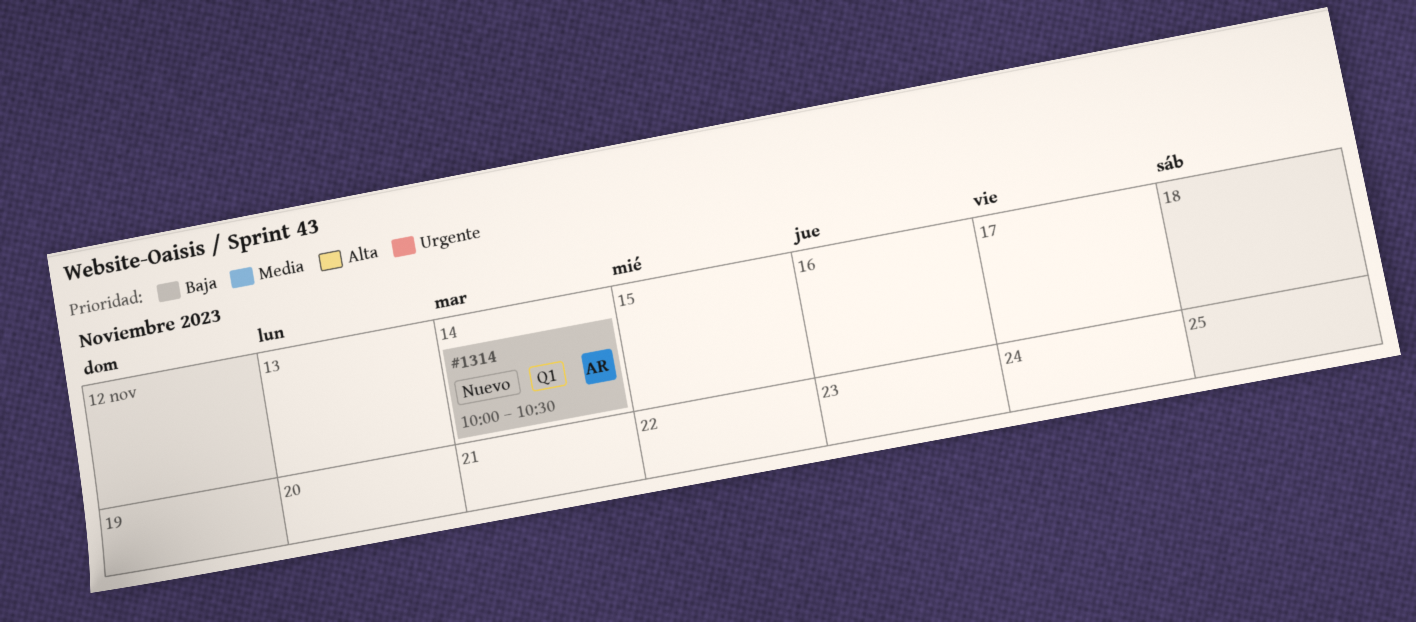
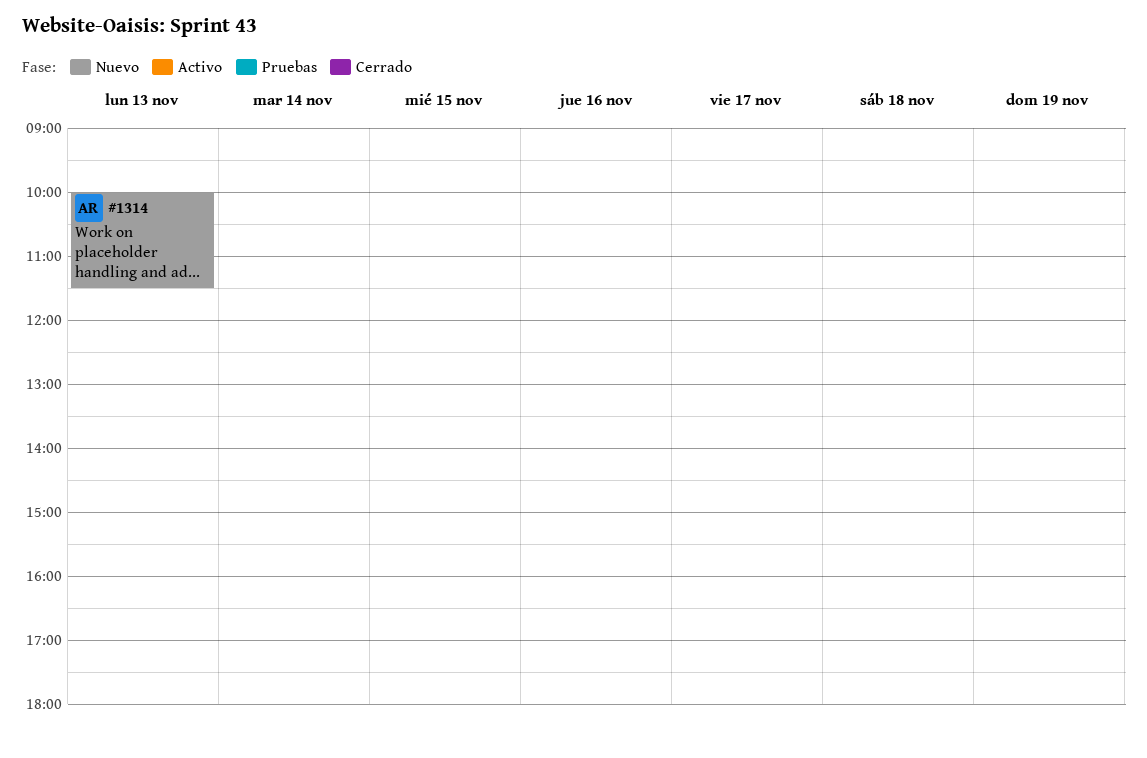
#1314, day: Nov 14 -> Nov 13
#1314, ends: 10:30 -> 11:30

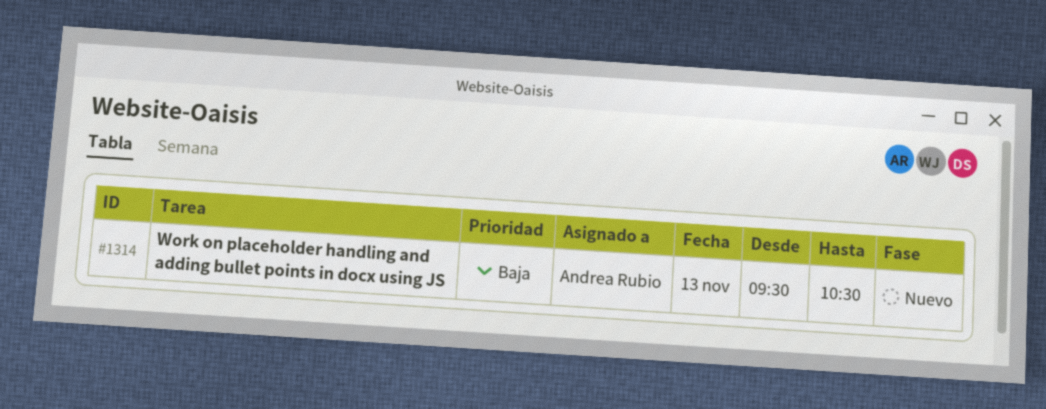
#1314, begins: 10:00 -> 09:30
#1314, ends: 11:30 -> 10:30

